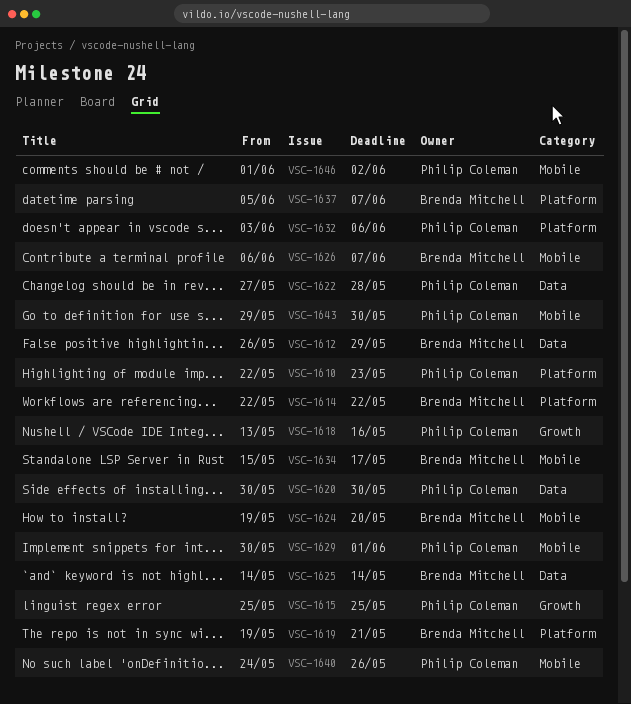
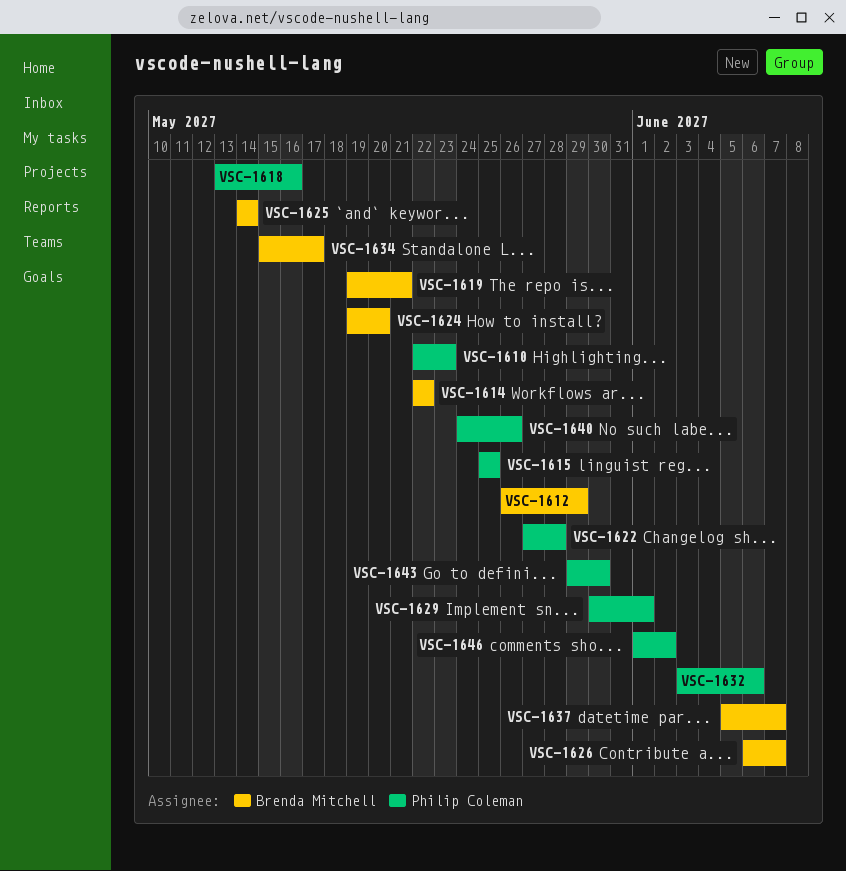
VSC-1620: present -> none

